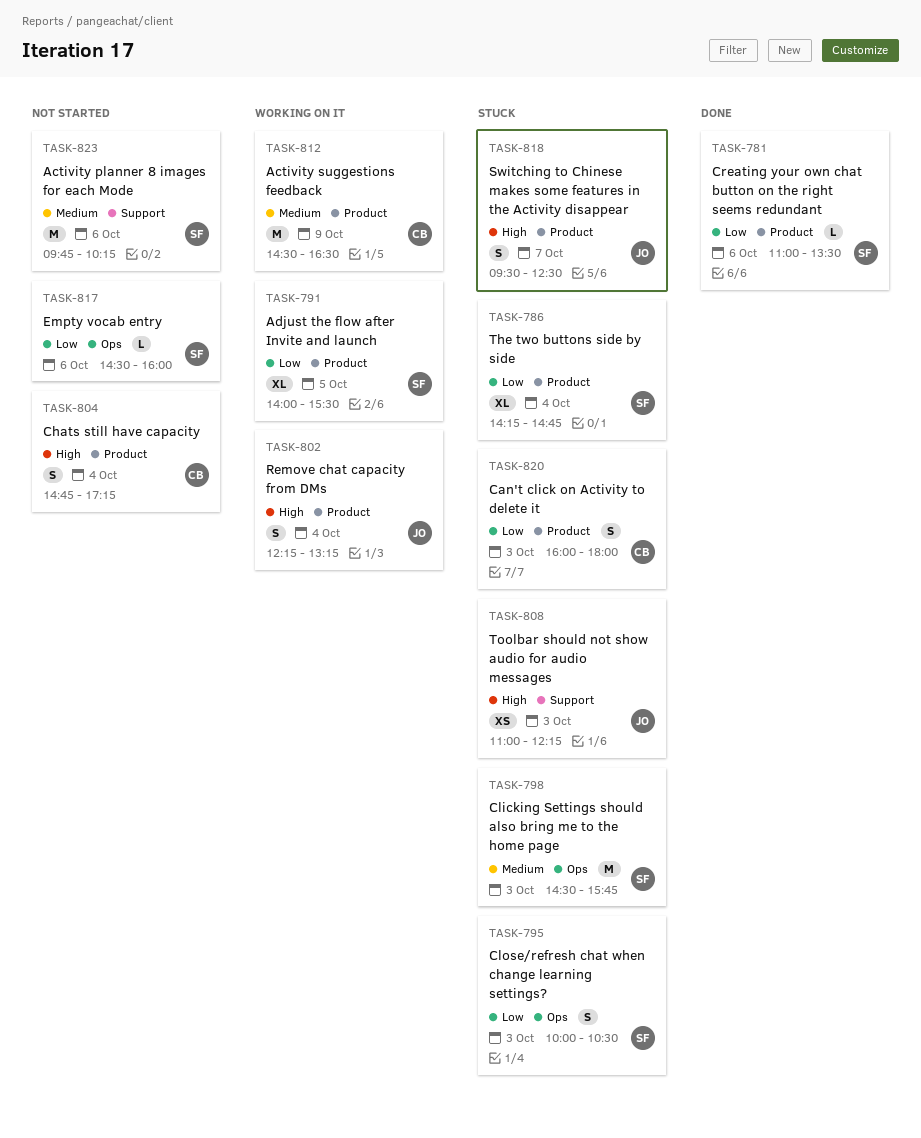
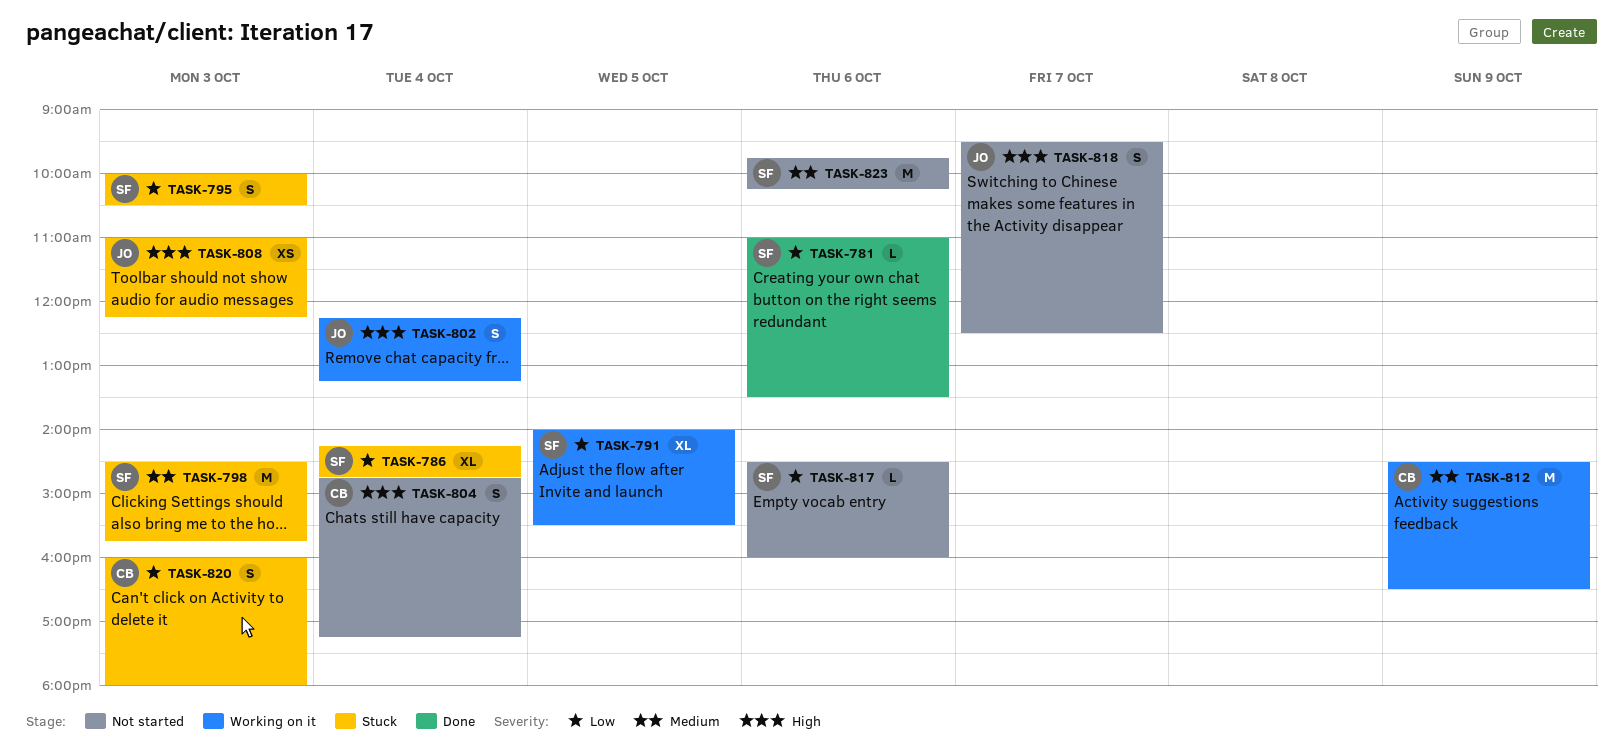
TASK-818, status: Stuck -> Not started

